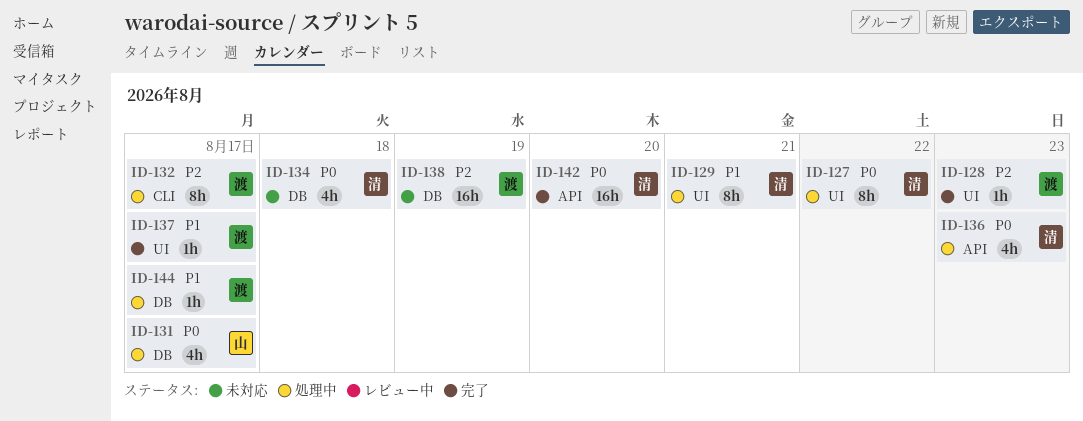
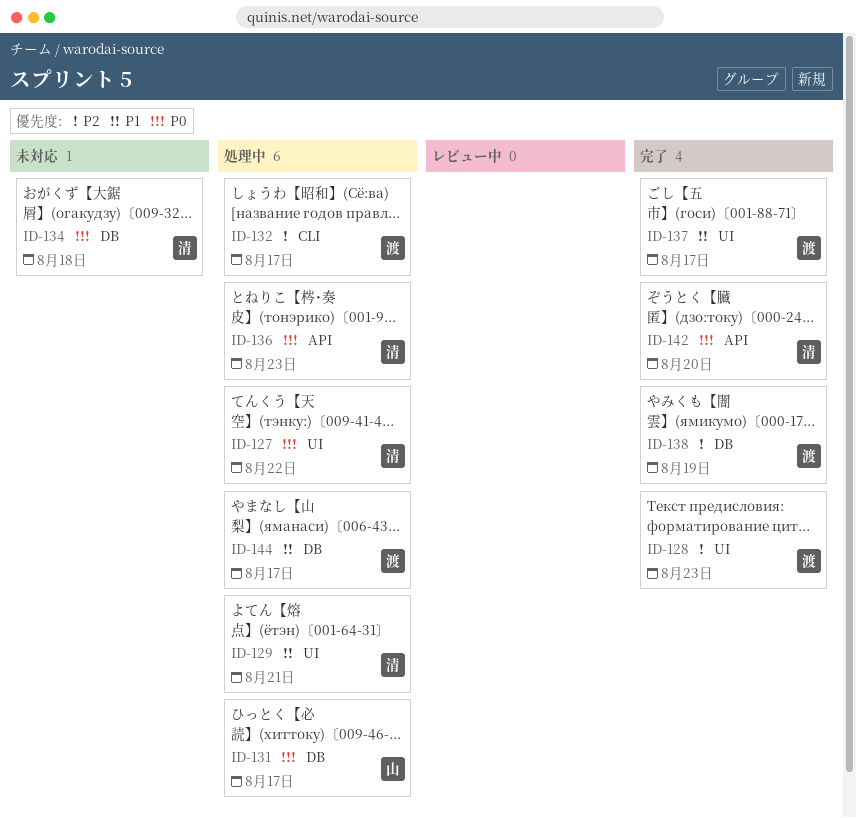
ID-138, status: 未対応 -> 完了

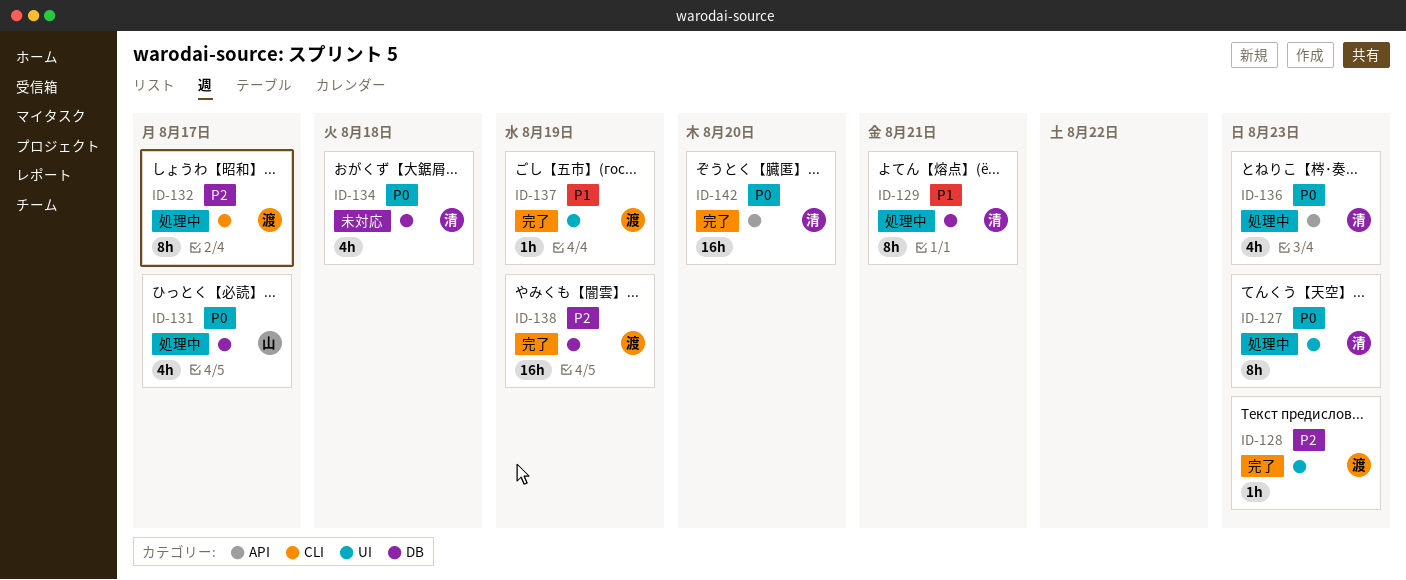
ID-127, due: Aug 22 -> Aug 23
ID-129, label: UI -> DB
ID-137, due: Aug 17 -> Aug 19
ID-144: present -> none

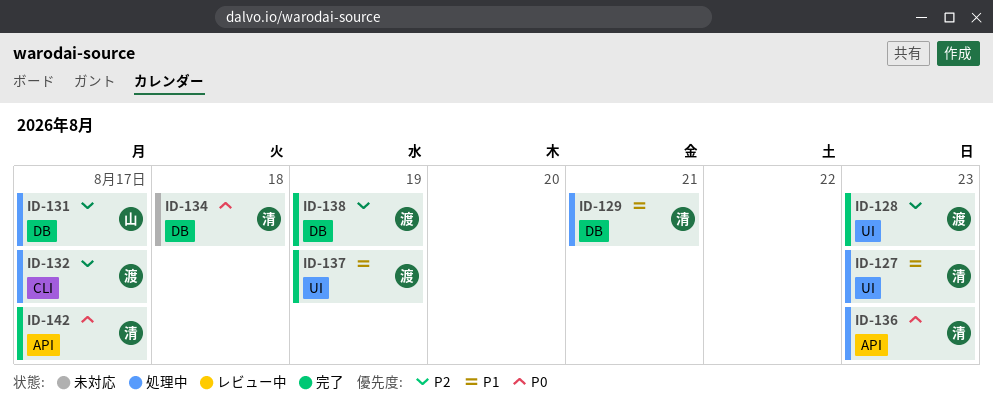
ID-127, priority: P0 -> P1
ID-131, priority: P0 -> P2
ID-142, due: Aug 20 -> Aug 17

